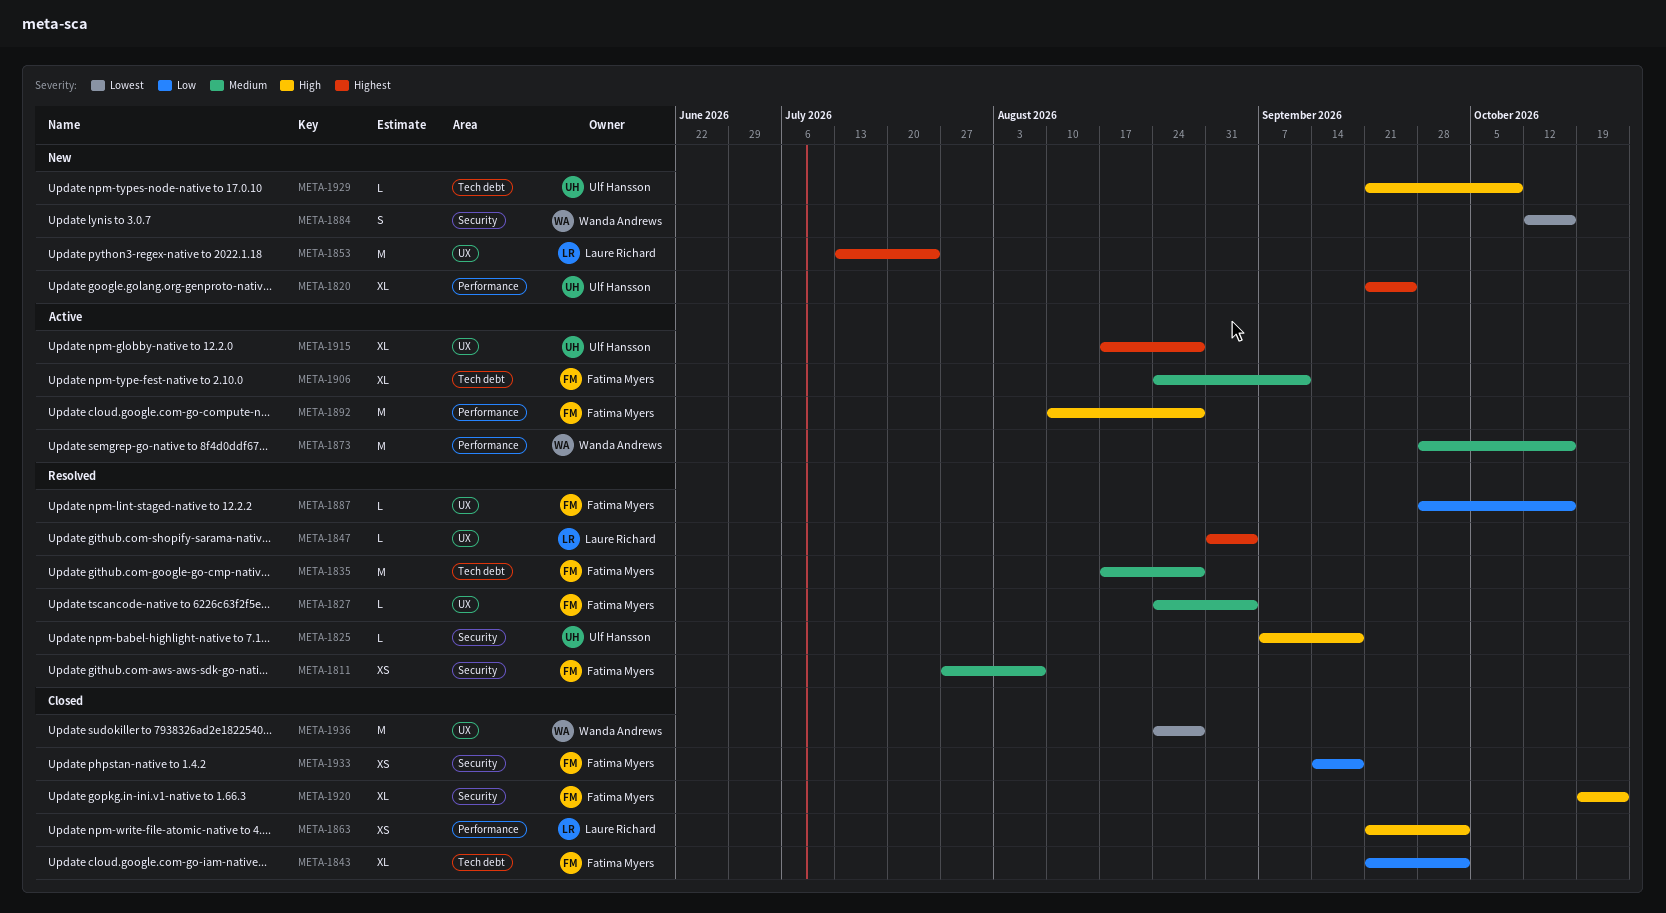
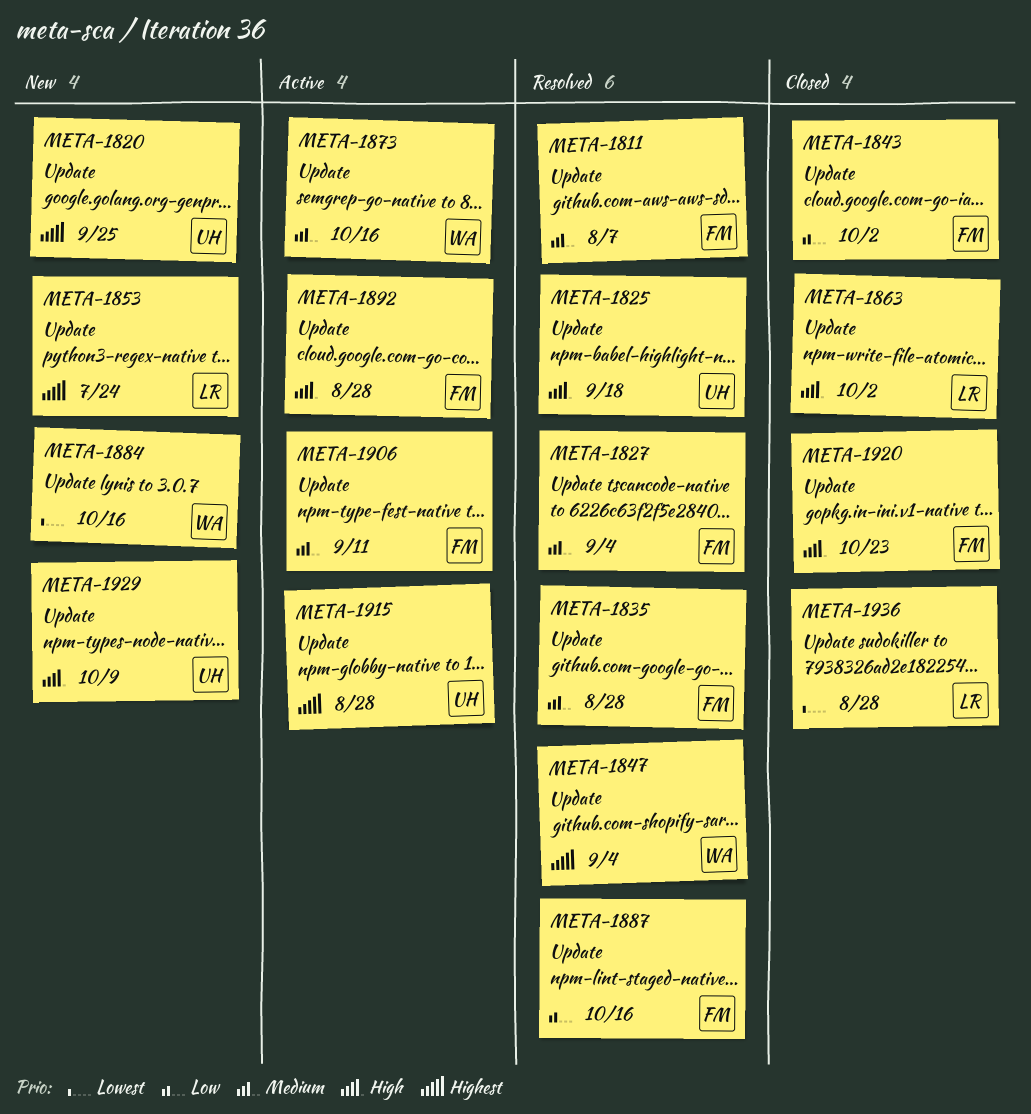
META-1847, owner: Laure Richard -> Wanda Andrews
META-1933: present -> none
META-1936, owner: Wanda Andrews -> Laure Richard

